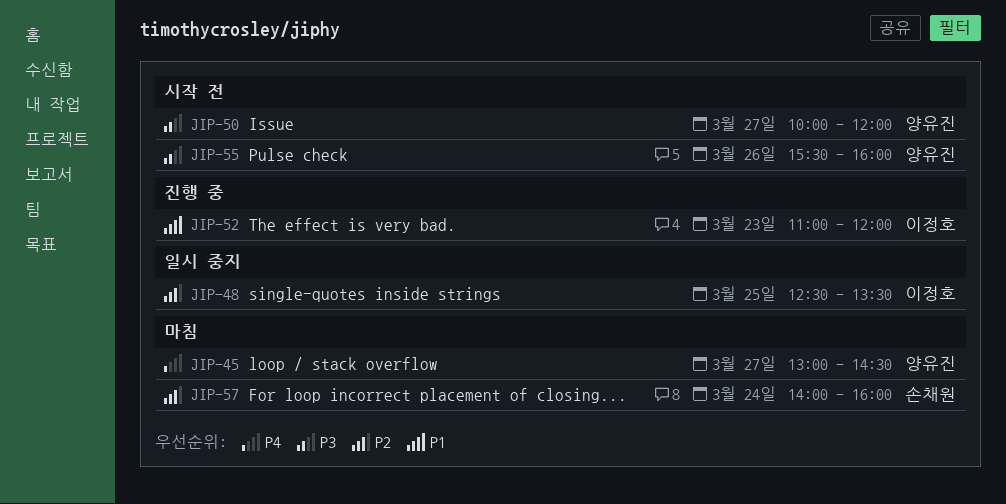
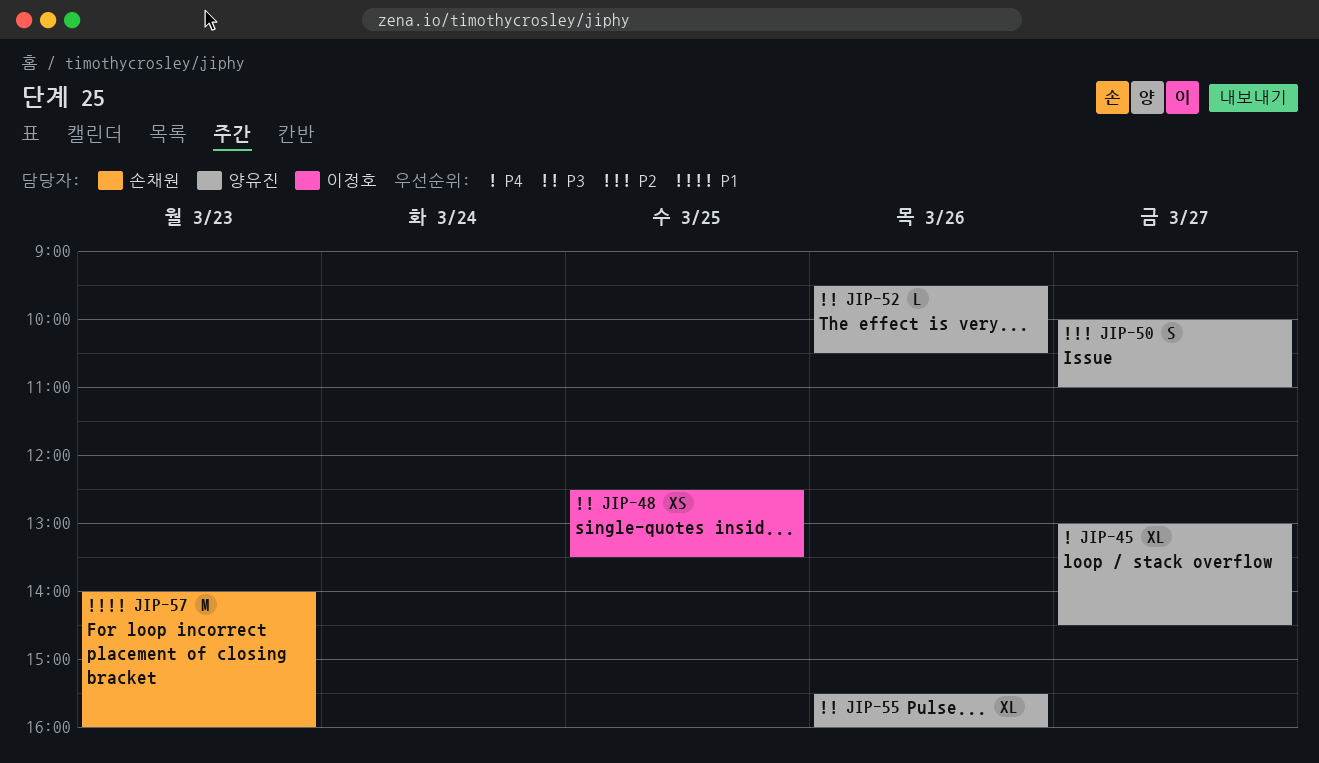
JIP-48, priority: P2 -> P3
JIP-50, priority: P3 -> P2
JIP-50, ends: 12:00 -> 11:00
JIP-52, owner: 이정호 -> 양유진
JIP-52, priority: P1 -> P3
JIP-52, day: Mar 23 -> Mar 26
JIP-52, begins: 11:00 -> 09:30
JIP-52, ends: 12:00 -> 10:30
JIP-57, priority: P2 -> P1
JIP-57, day: Mar 24 -> Mar 23

